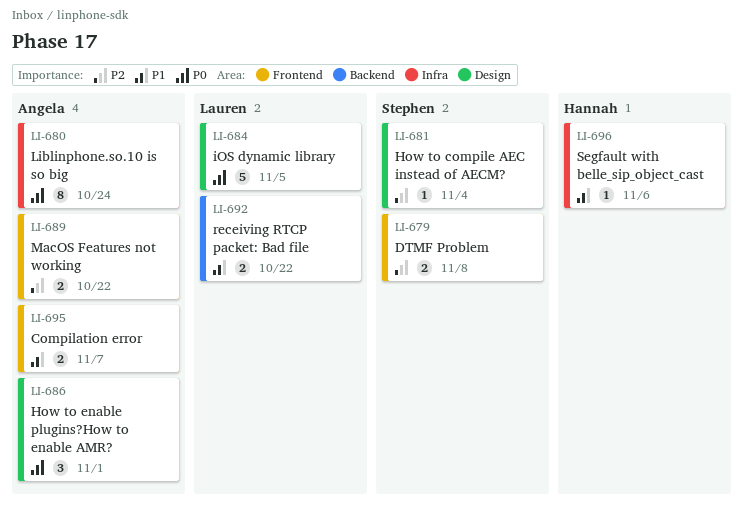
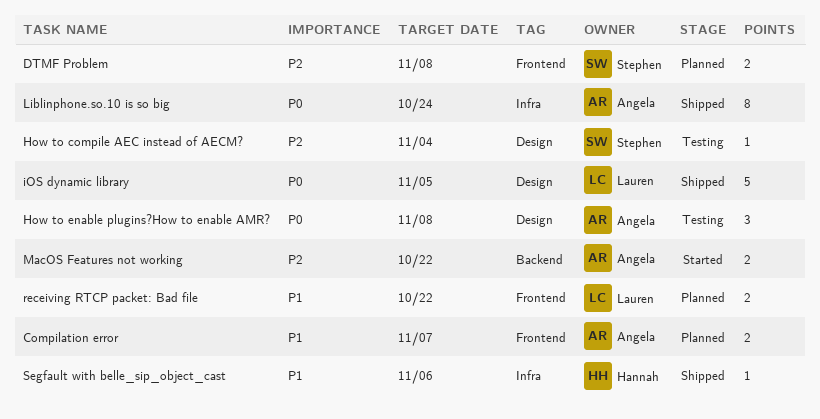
How to enable plugins?How to enable AMR?, due: Nov 1 -> Nov 8
MacOS Features not working, label: Frontend -> Backend
receiving RTCP packet: Bad file, label: Backend -> Frontend

